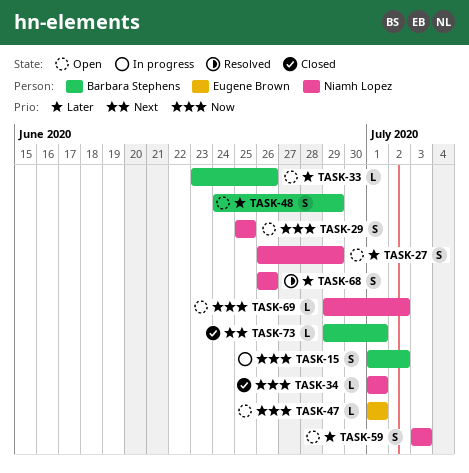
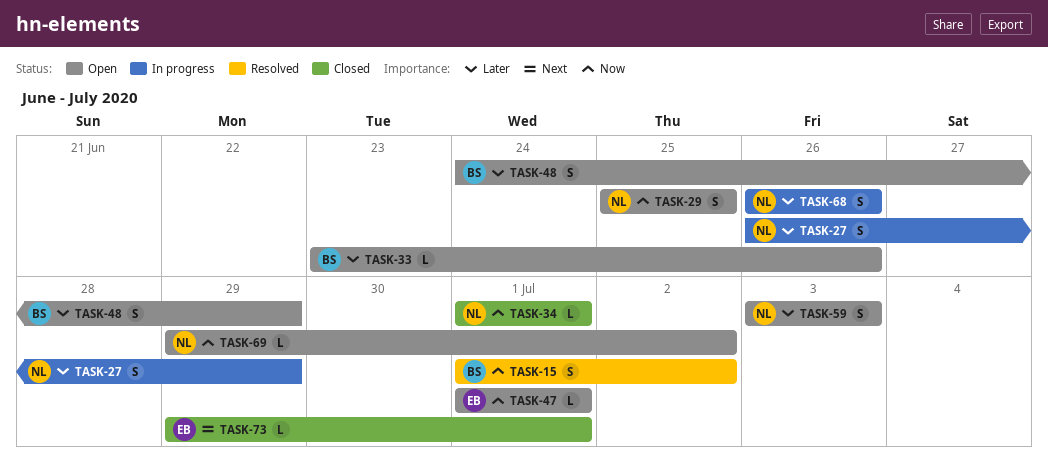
TASK-15, status: In progress -> Resolved
TASK-27, status: Open -> In progress
TASK-68, status: Resolved -> In progress
TASK-73, owner: Barbara Stephens -> Eugene Brown

